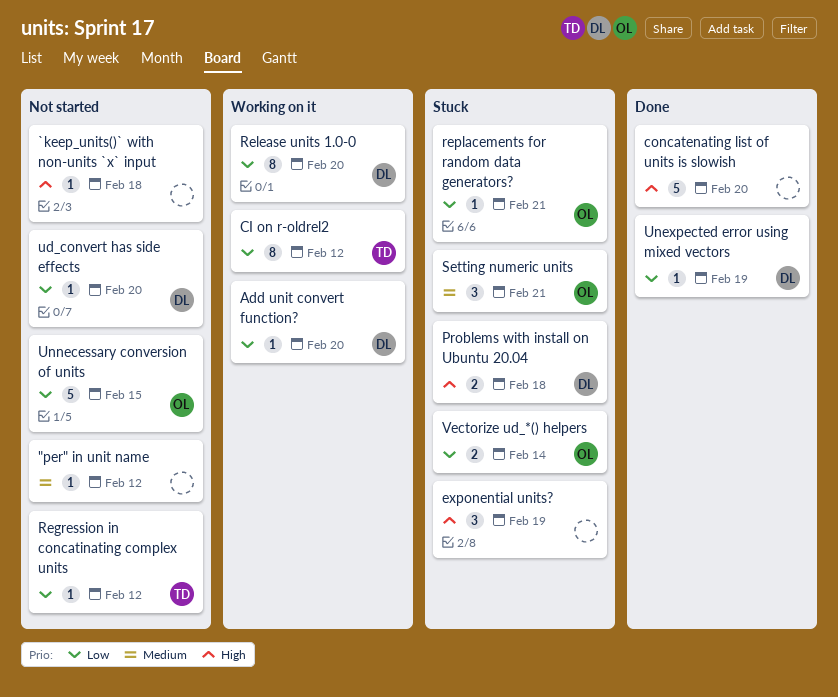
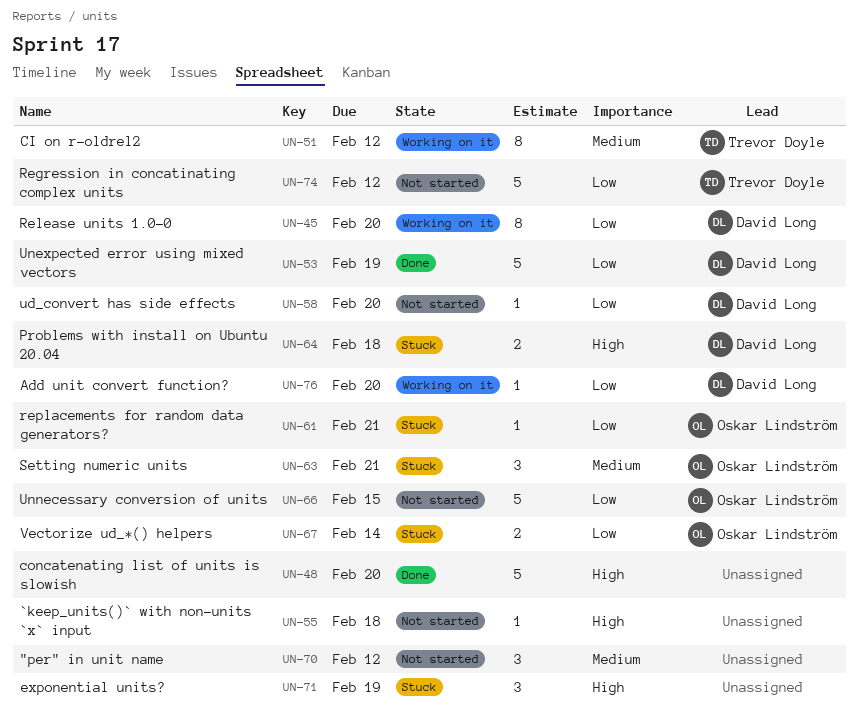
"per" in unit name, estimate: 1 -> 3
CI on r-oldrel2, priority: Low -> Medium
Regression in concatinating complex units, estimate: 1 -> 5
Unexpected error using mixed vectors, estimate: 1 -> 5

